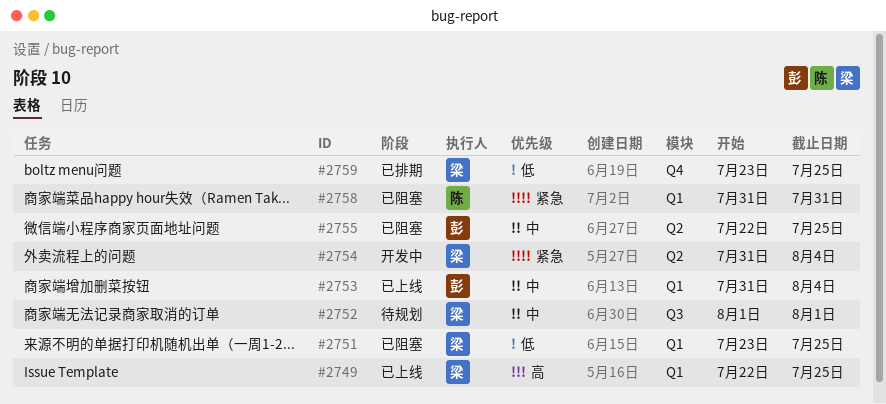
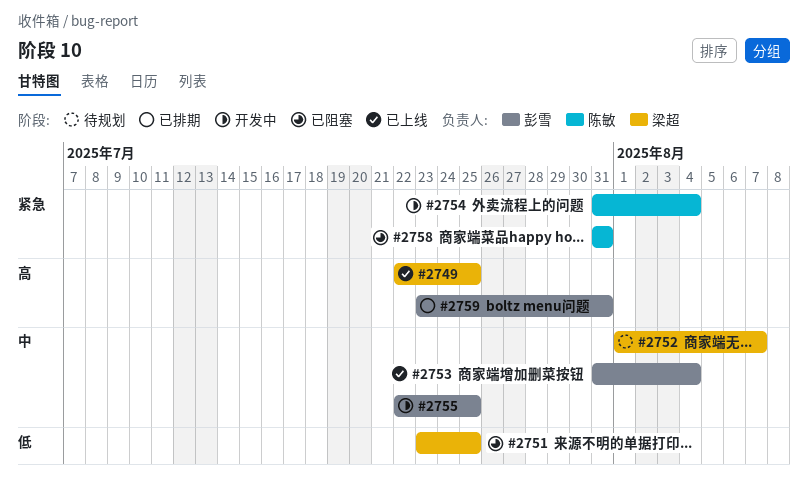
#2752, due: Aug 1 -> Aug 7
#2754, owner: 梁超 -> 陈敏
#2755, status: 已阻塞 -> 开发中
#2759, owner: 梁超 -> 彭雪
#2759, priority: 低 -> 高
#2759, due: Jul 25 -> Jul 31

